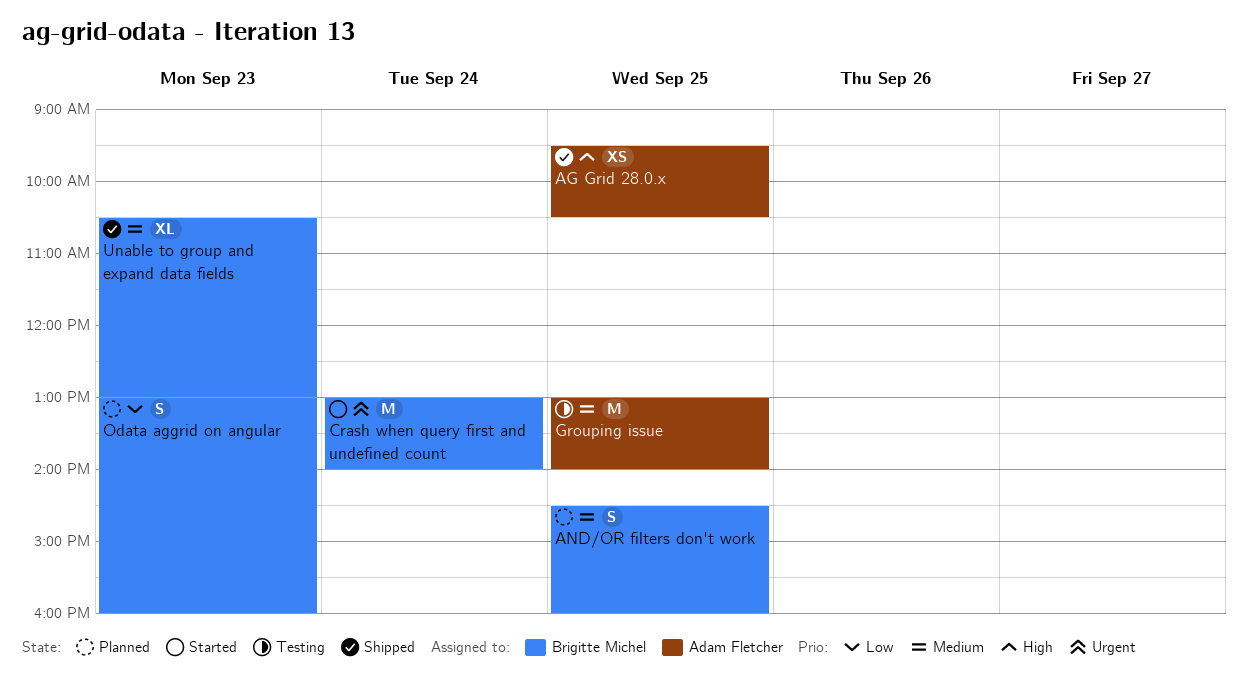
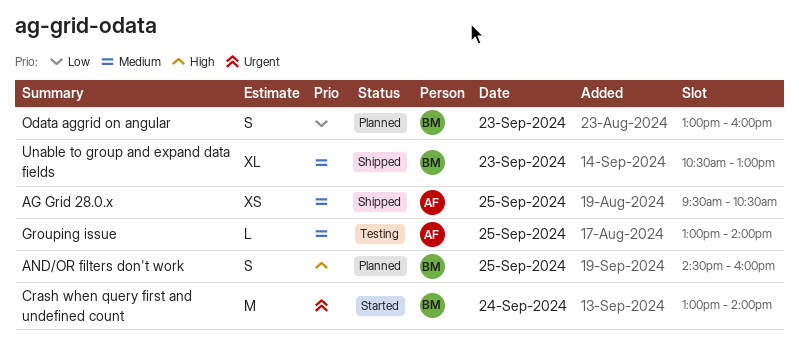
AG Grid 28.0.x, priority: High -> Medium
AND/OR filters don't work, priority: Medium -> High
Grouping issue, estimate: M -> L

